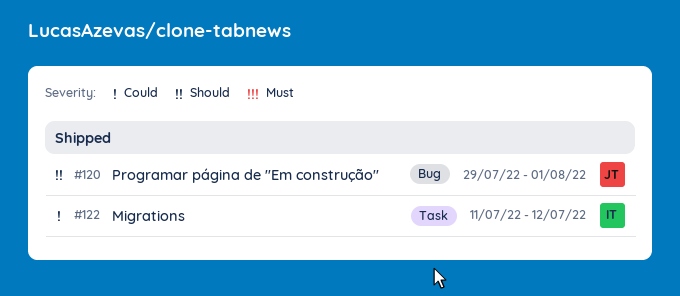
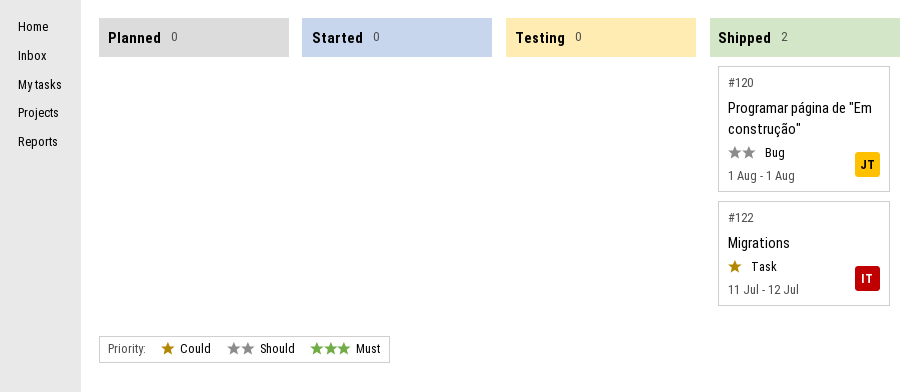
#120, start: Jul 29 -> Aug 1

